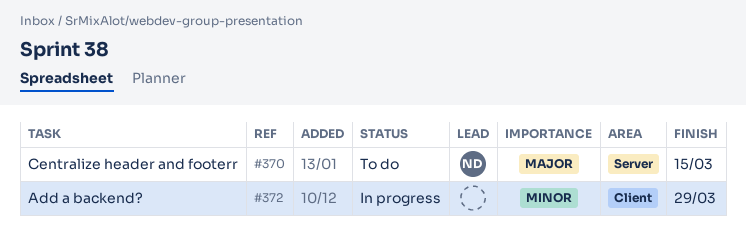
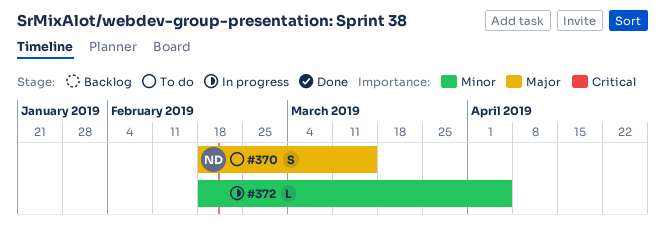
#372, due: Mar 29 -> Apr 5

